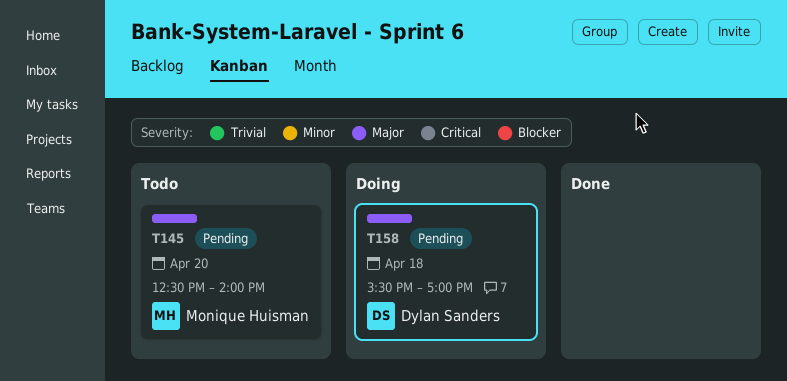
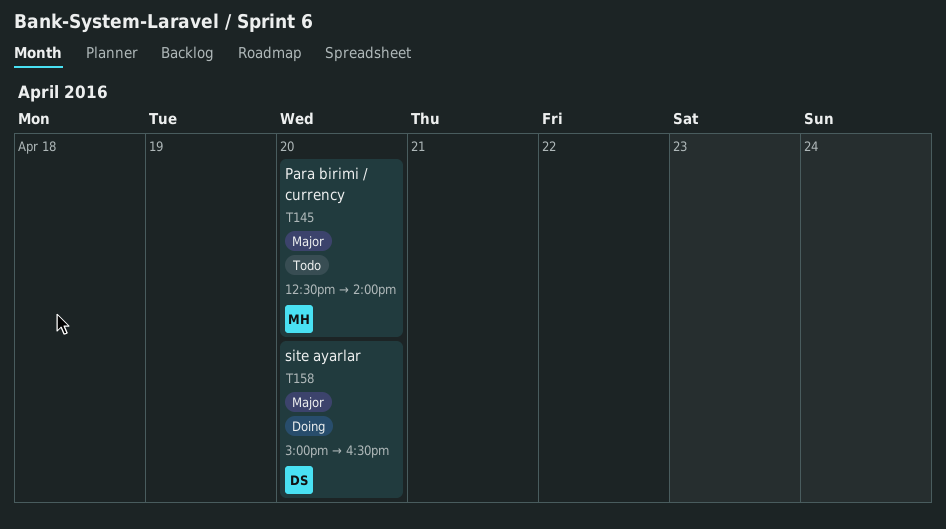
T158, day: Apr 18 -> Apr 20
T158, begins: 15:30 -> 15:00
T158, ends: 17:00 -> 16:30

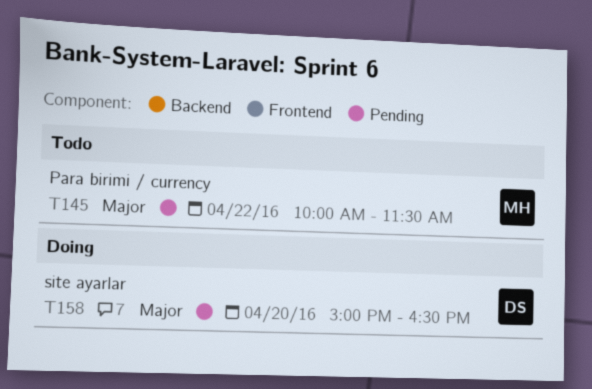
T145, day: Apr 20 -> Apr 22
T145, begins: 12:30 -> 10:00
T145, ends: 14:00 -> 11:30

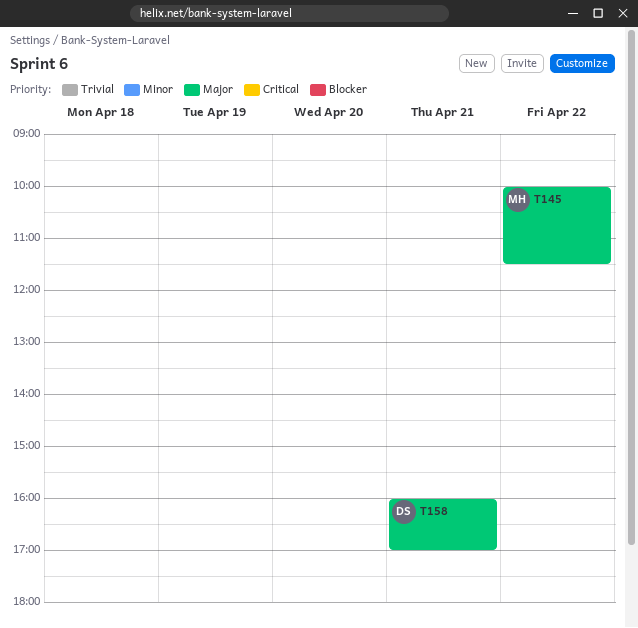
T158, day: Apr 20 -> Apr 21
T158, begins: 15:00 -> 16:00
T158, ends: 16:30 -> 17:00

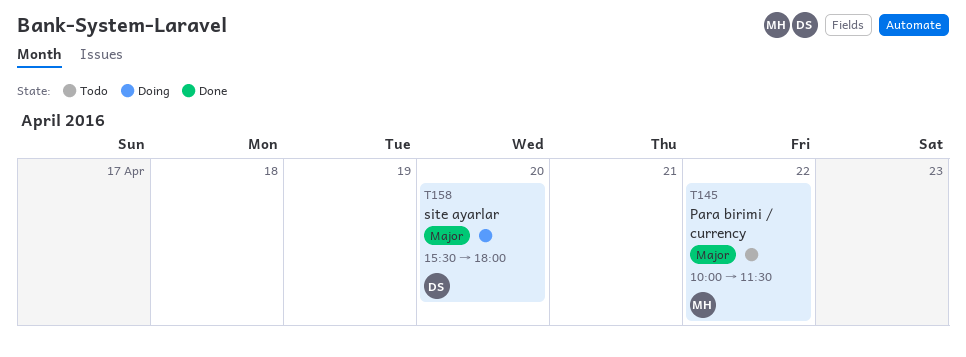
T158, day: Apr 21 -> Apr 20
T158, begins: 16:00 -> 15:30
T158, ends: 17:00 -> 18:00

